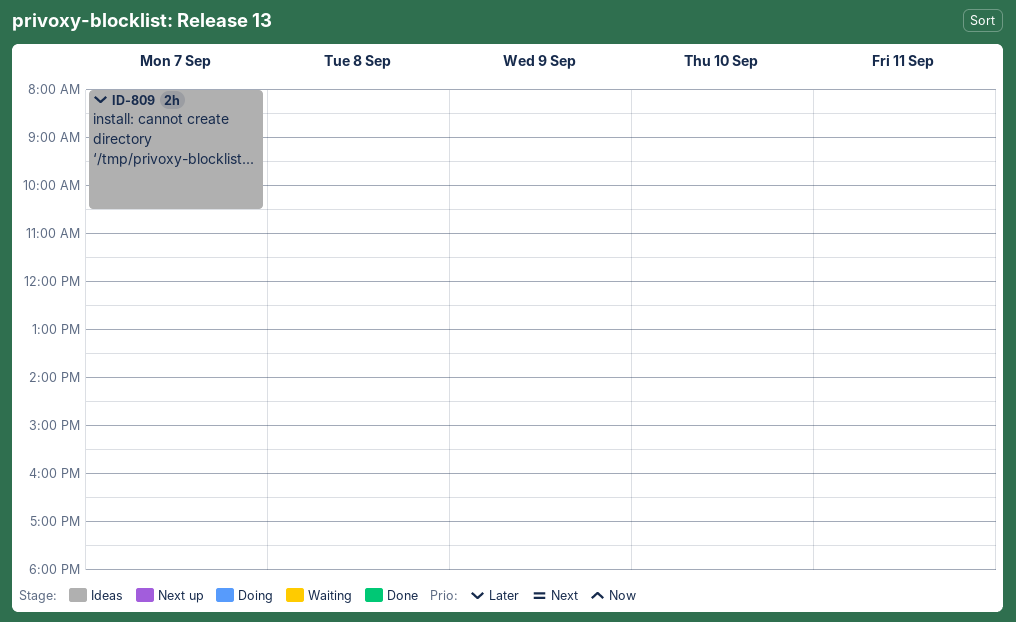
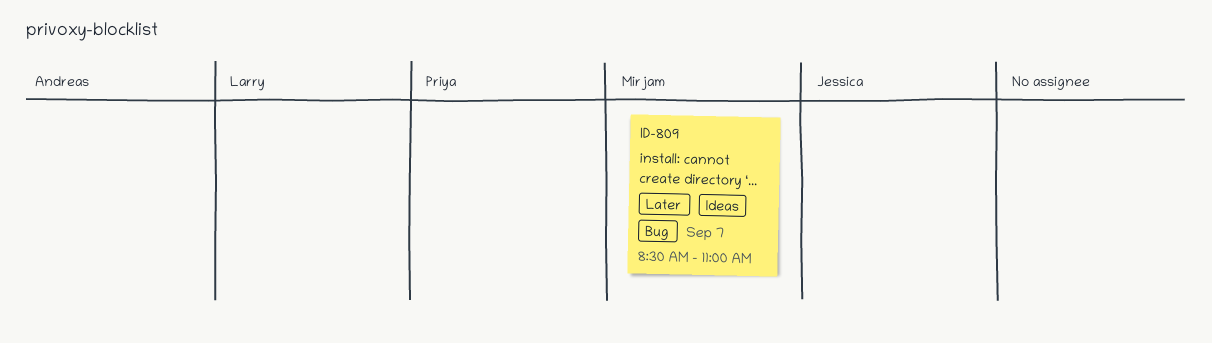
ID-809, begins: 08:00 -> 08:30
ID-809, ends: 10:30 -> 11:00

